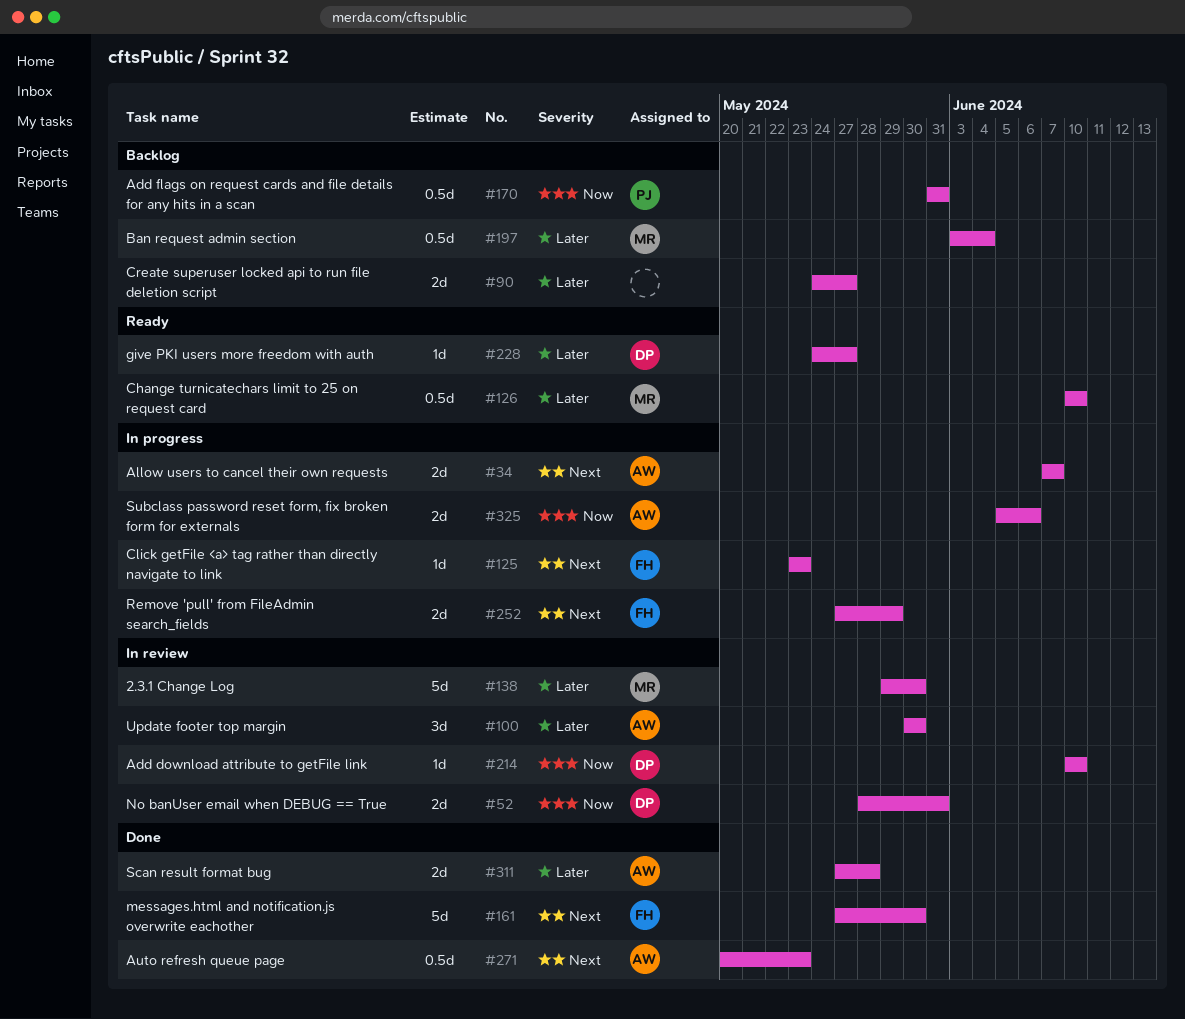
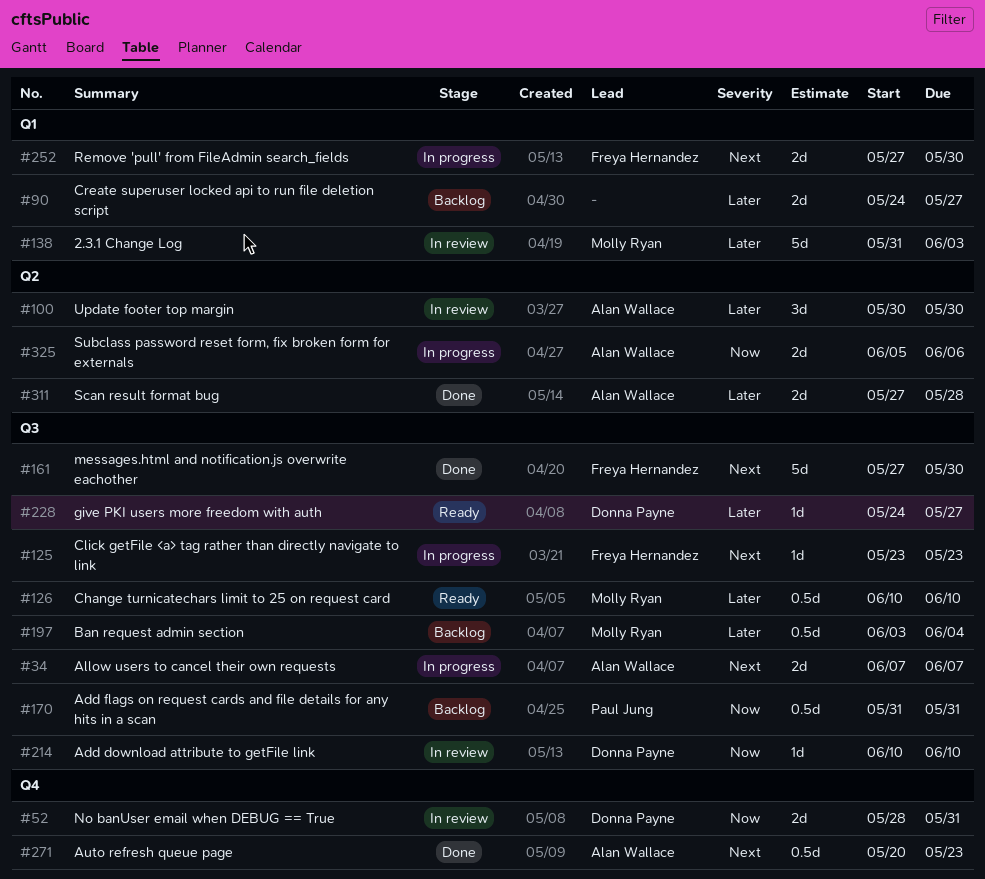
#138, start: May 29 -> May 31
#138, due: May 30 -> Jun 3
#252, due: May 29 -> May 30

